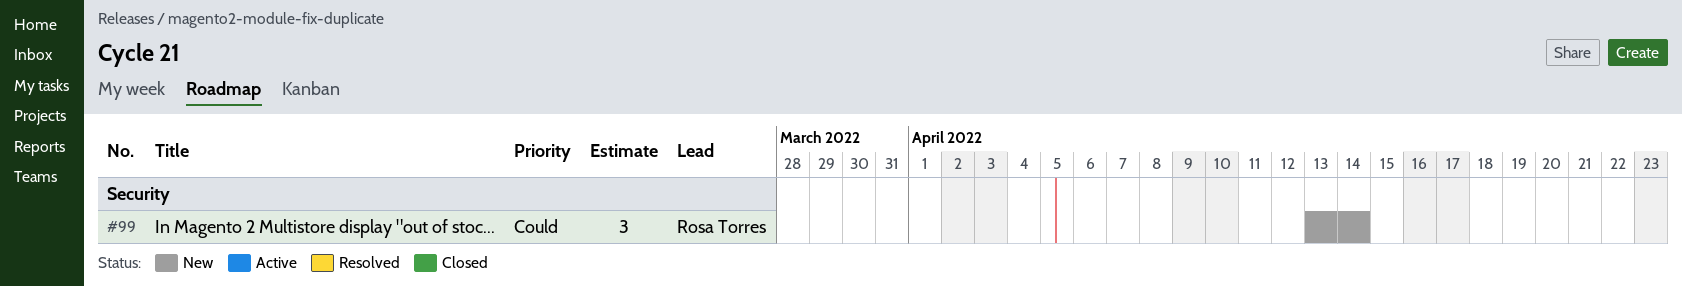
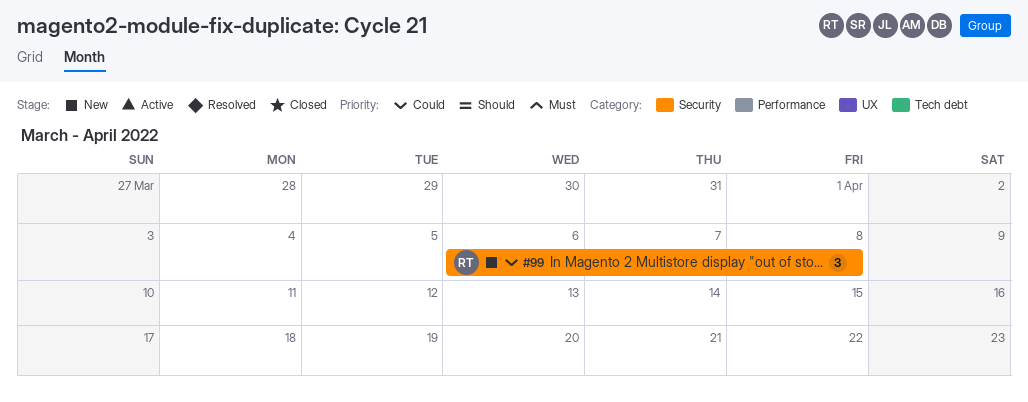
#99, start: Apr 13 -> Apr 6
#99, due: Apr 14 -> Apr 8

